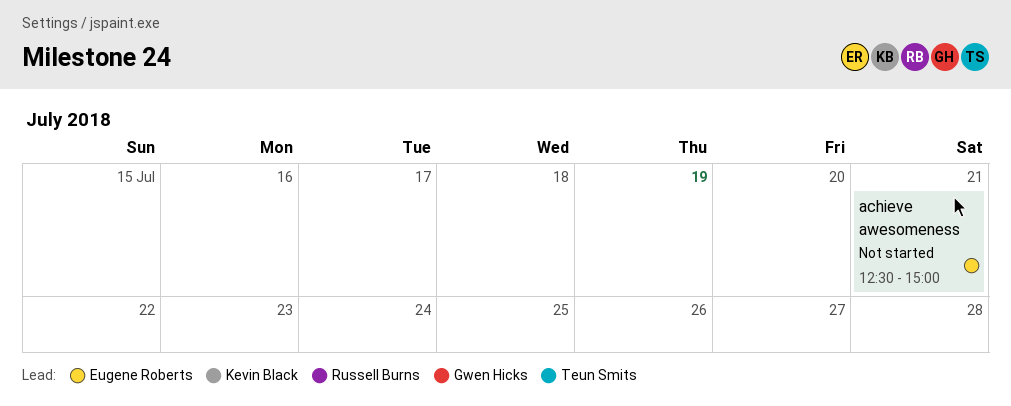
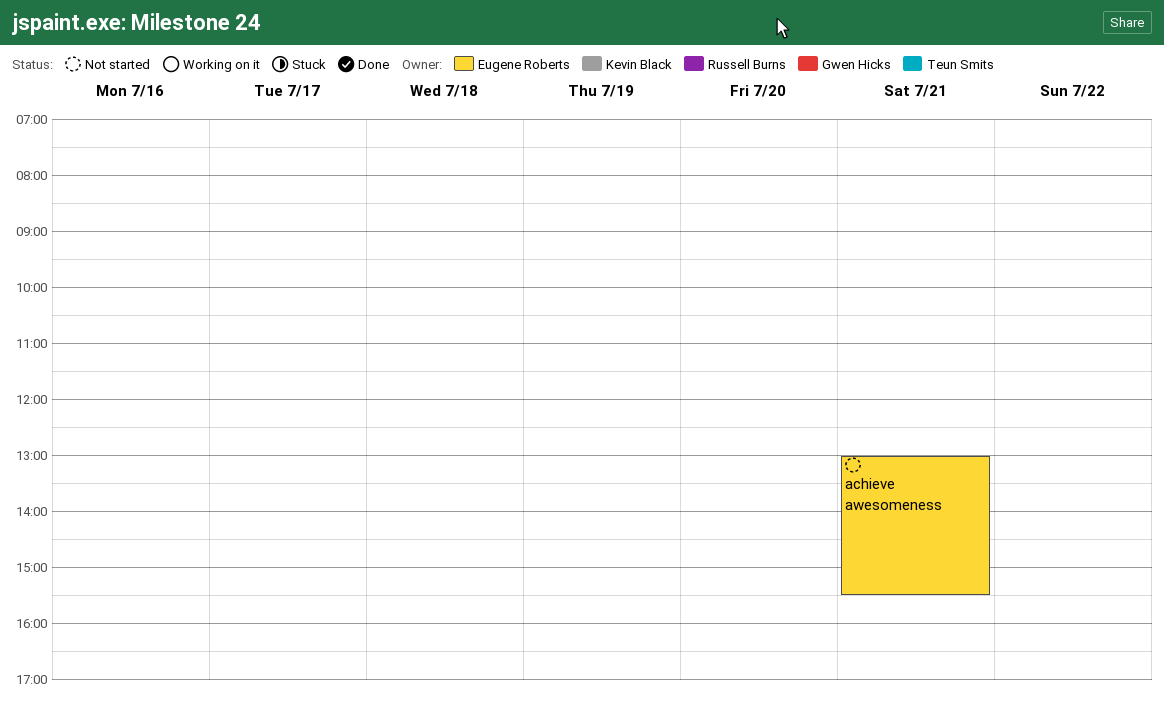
achieve awesomeness, begins: 12:30 -> 13:00
achieve awesomeness, ends: 15:00 -> 15:30

